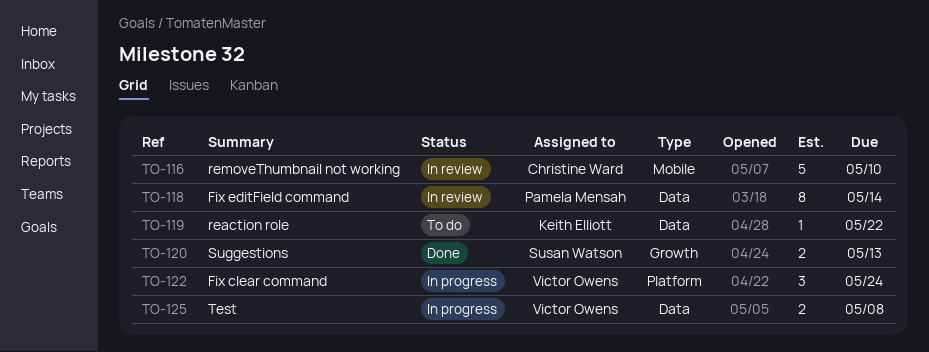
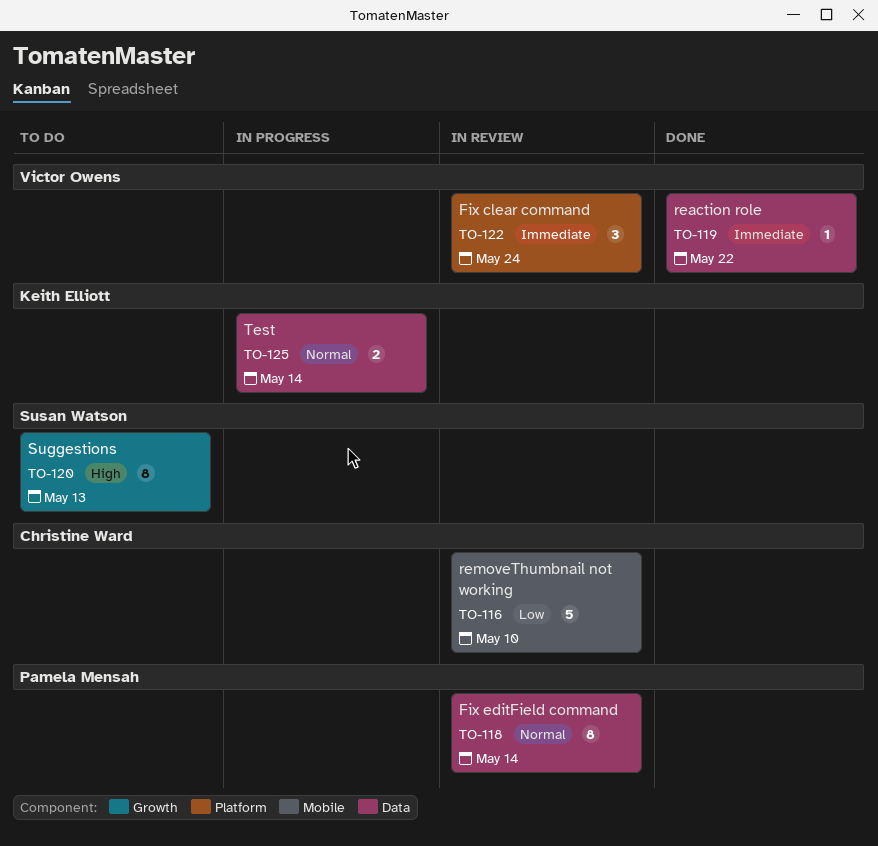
TO-119, status: To do -> Done
TO-119, owner: Keith Elliott -> Victor Owens
TO-120, status: Done -> To do
TO-120, estimate: 2 -> 8
TO-122, status: In progress -> In review
TO-125, owner: Victor Owens -> Keith Elliott
TO-125, due: May 8 -> May 14

